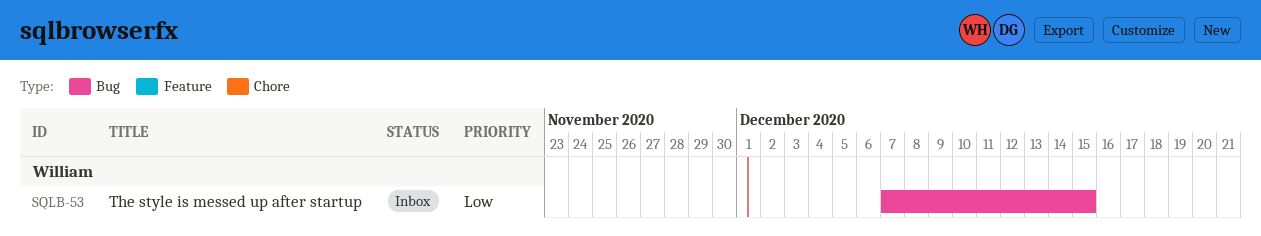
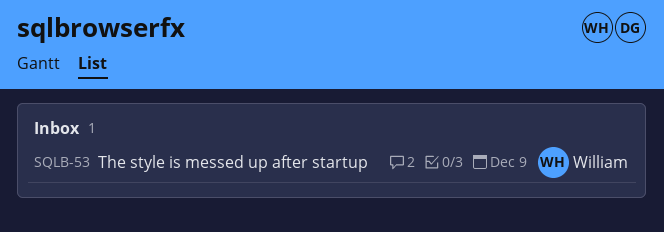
SQLB-53, due: Dec 15 -> Dec 9

